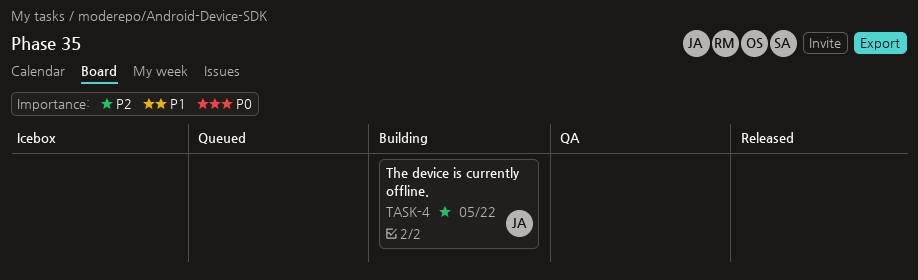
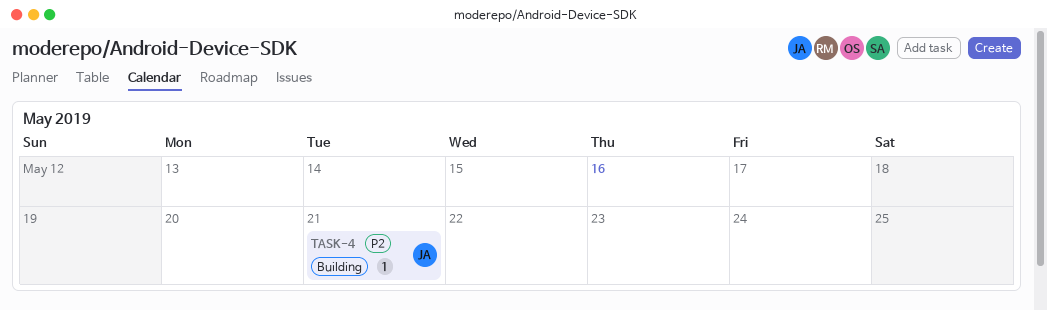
TASK-4, due: May 22 -> May 21

